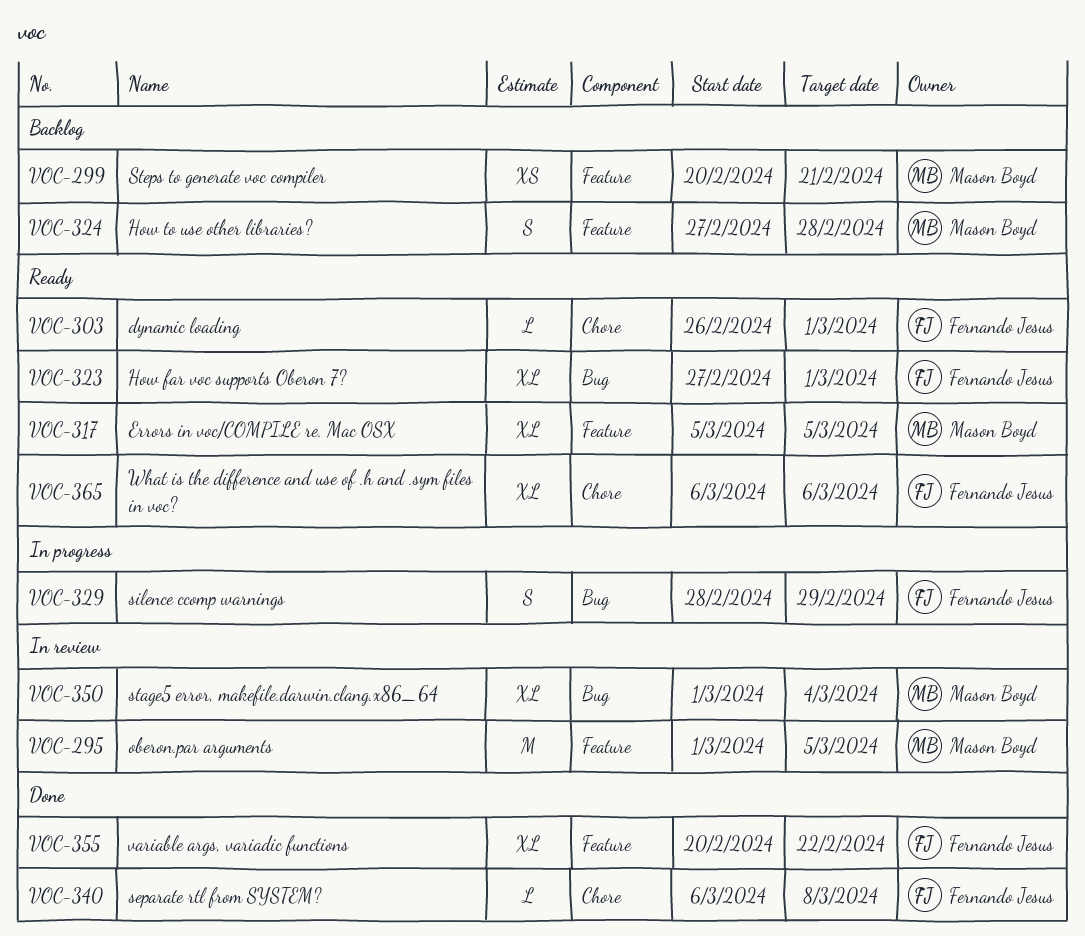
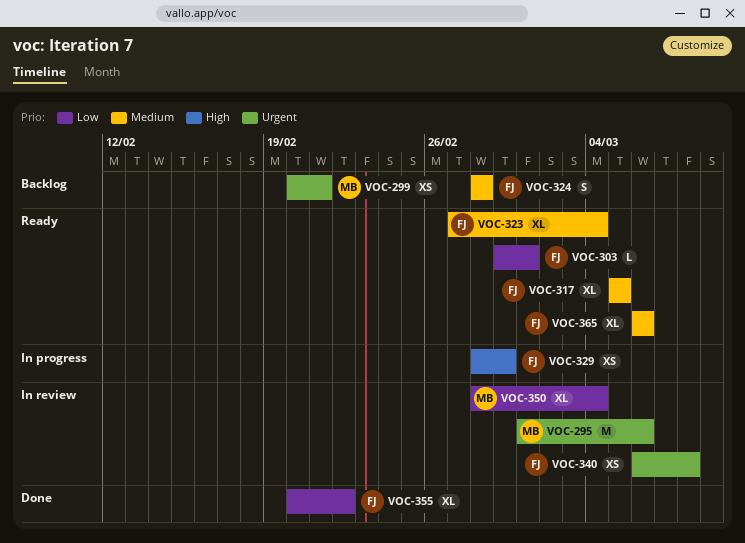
VOC-295, due: Mar 5 -> Mar 6
VOC-303, start: Feb 26 -> Feb 29
VOC-317, owner: Mason Boyd -> Fernando Jesus
VOC-323, due: Mar 1 -> Mar 4
VOC-324, owner: Mason Boyd -> Fernando Jesus
VOC-324, start: Feb 27 -> Feb 28
VOC-329, estimate: S -> XS
VOC-340, status: Done -> In review
VOC-340, estimate: L -> XS
VOC-350, start: Mar 1 -> Feb 28

